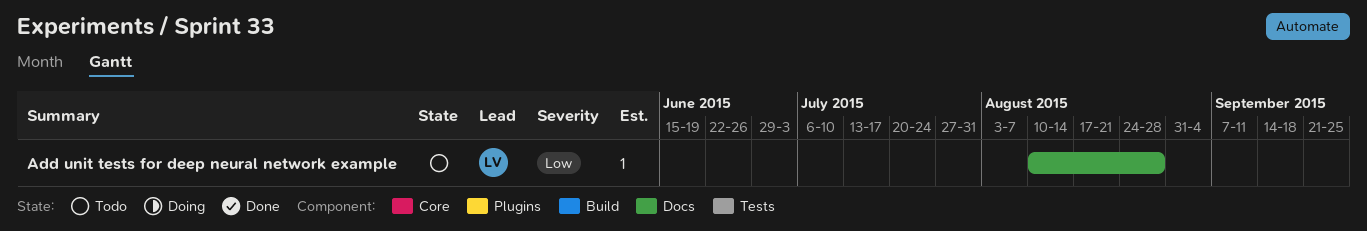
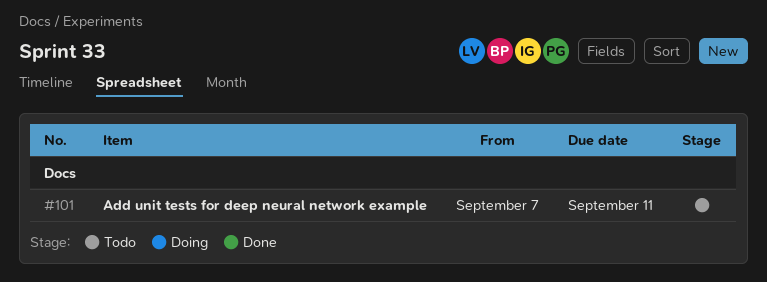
Add unit tests for deep neural network example, start: Aug 10 -> Sep 7
Add unit tests for deep neural network example, due: Aug 28 -> Sep 11

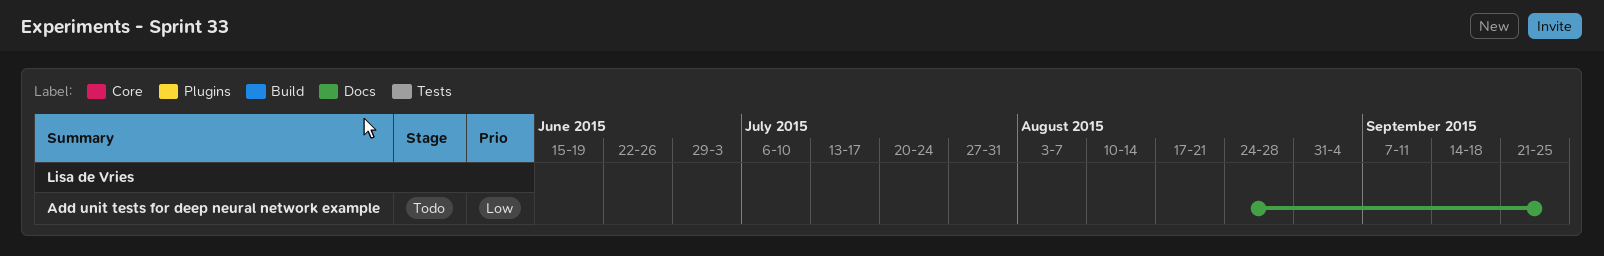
Add unit tests for deep neural network example, start: Sep 7 -> Aug 24
Add unit tests for deep neural network example, due: Sep 11 -> Sep 25

